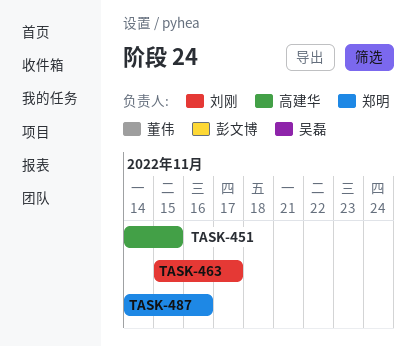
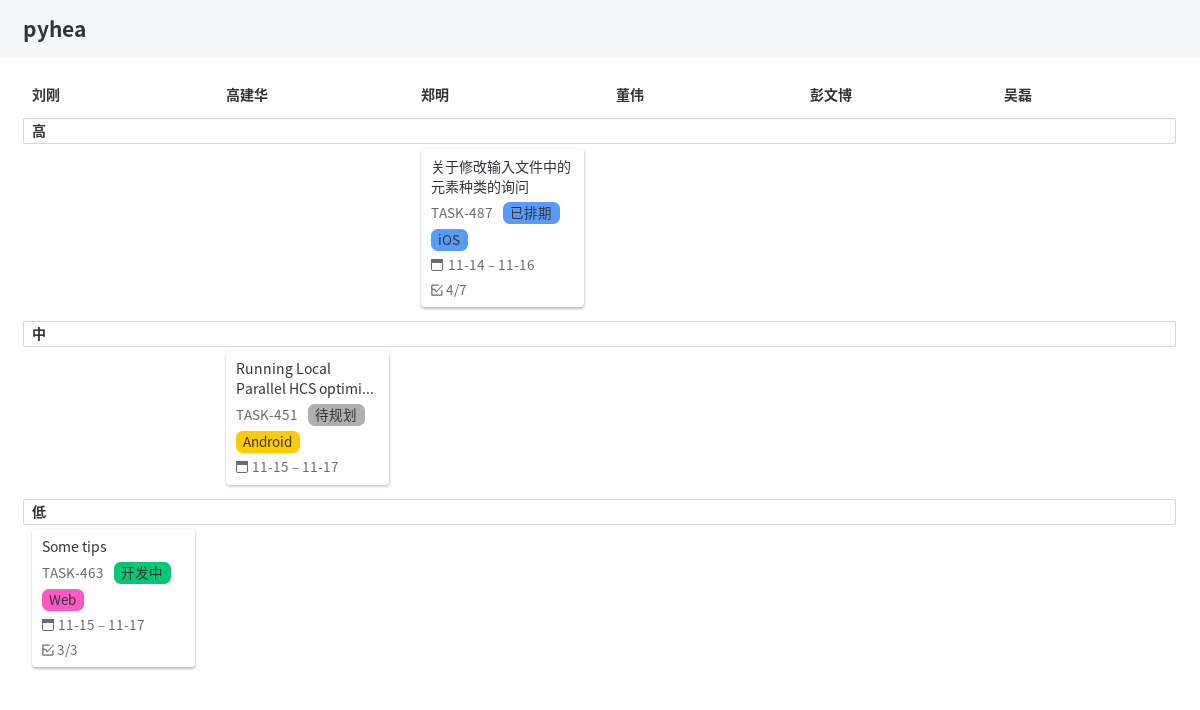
TASK-451, start: Nov 14 -> Nov 15
TASK-451, due: Nov 15 -> Nov 17

